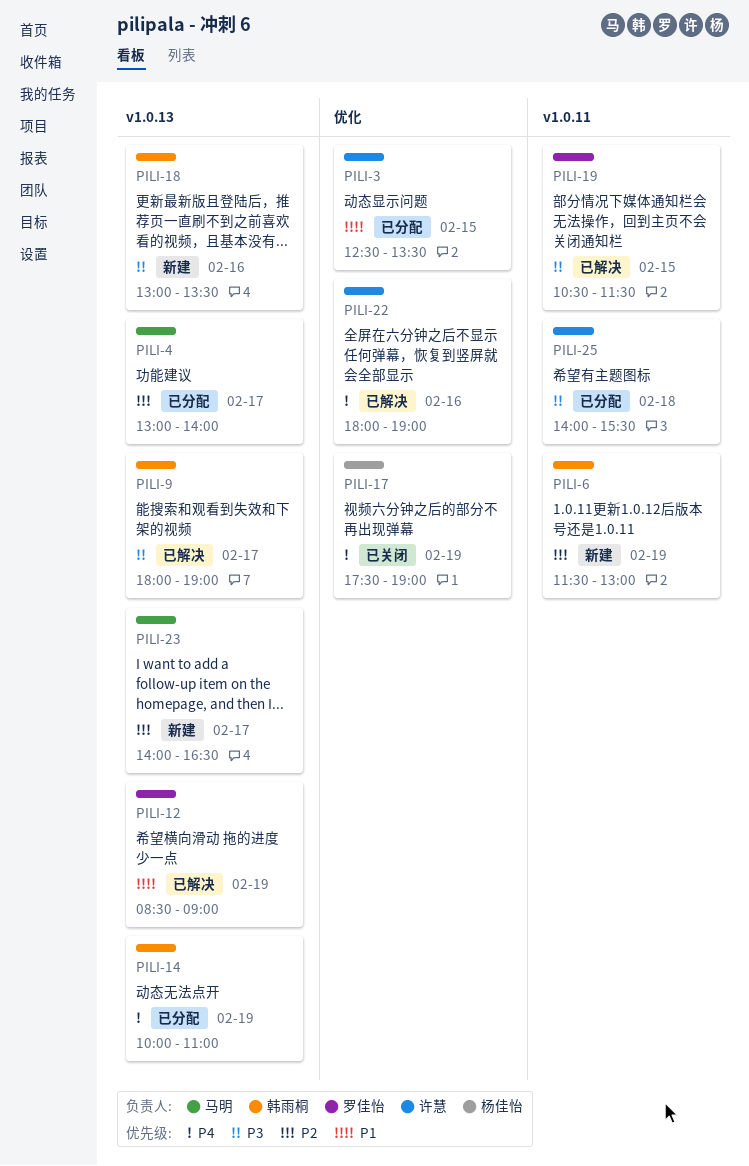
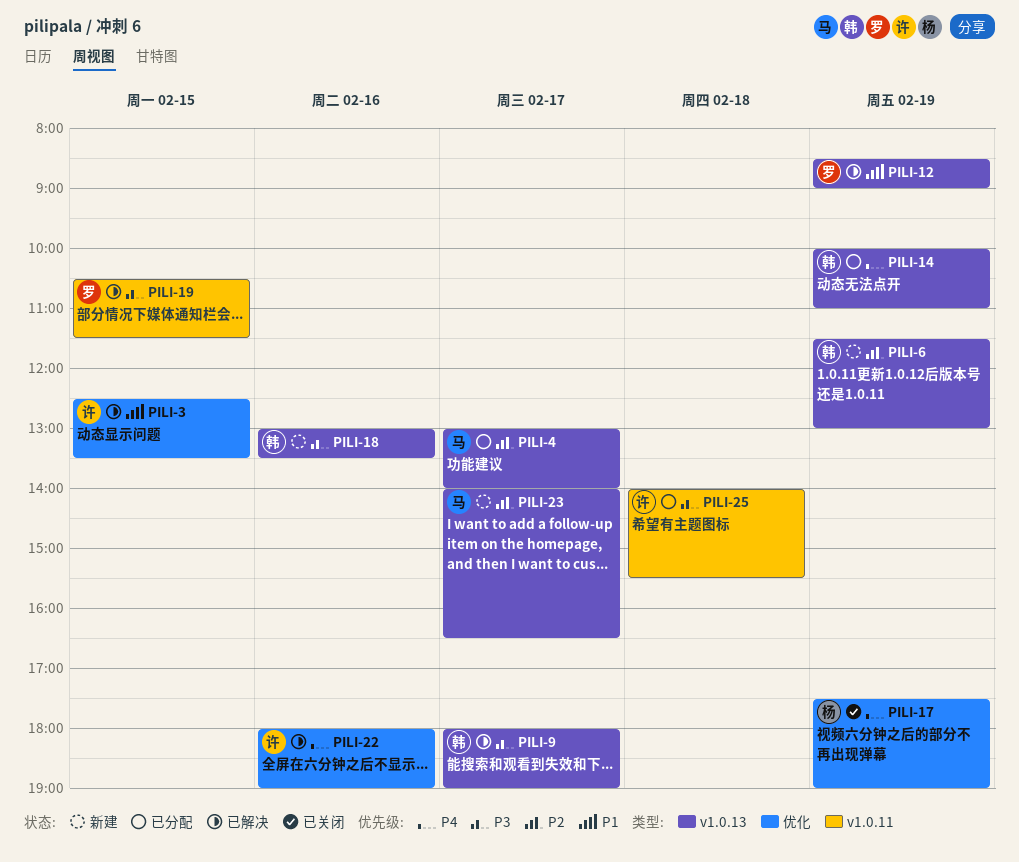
PILI-3, status: 已分配 -> 已解决
PILI-6, label: v1.0.11 -> v1.0.13

